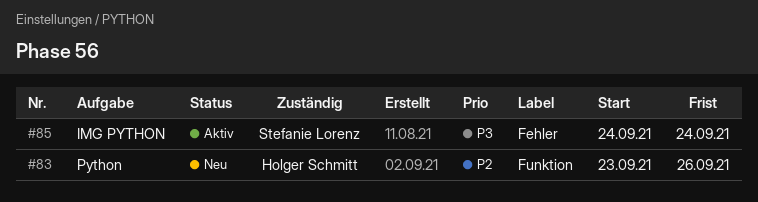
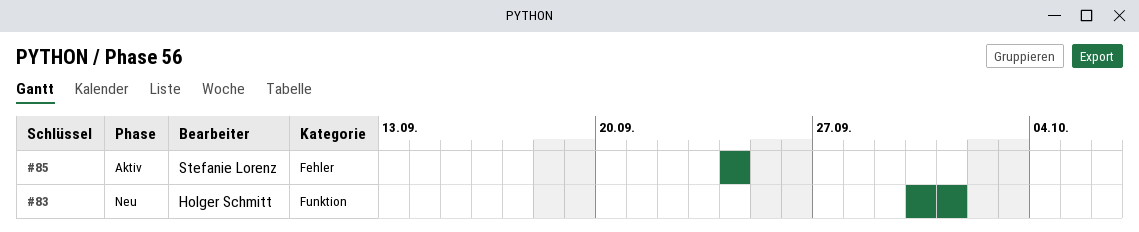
#83, start: Sep 23 -> Sep 30
#83, due: Sep 26 -> Oct 1

